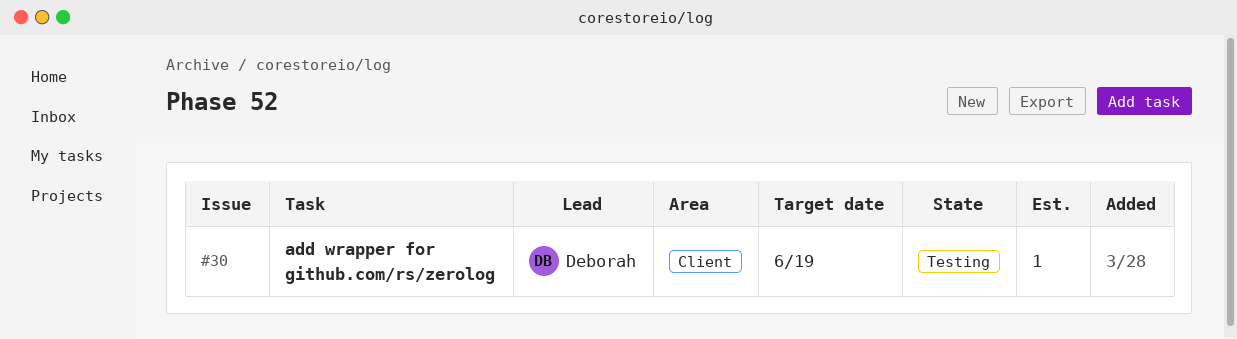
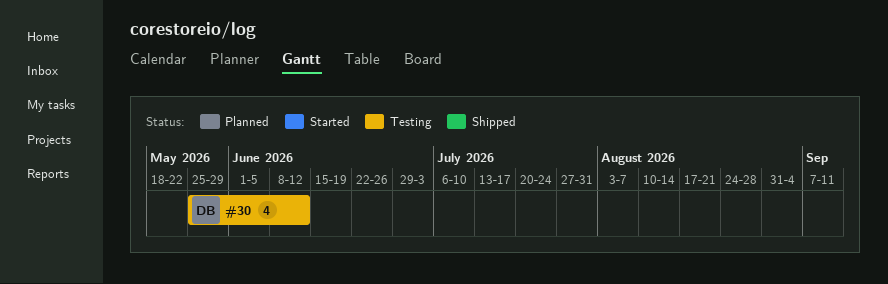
#30, estimate: 1 -> 4
#30, due: Jun 19 -> Jun 12

